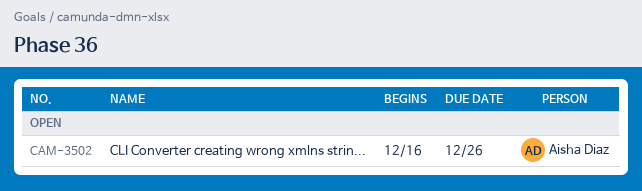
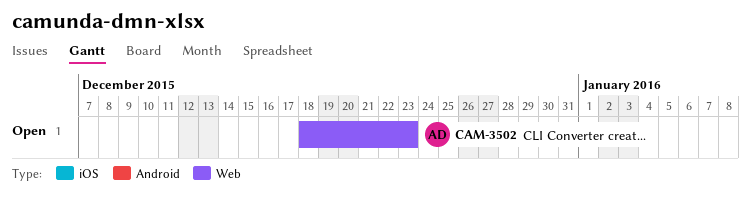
CAM-3502, start: Dec 16 -> Dec 18
CAM-3502, due: Dec 26 -> Dec 23

